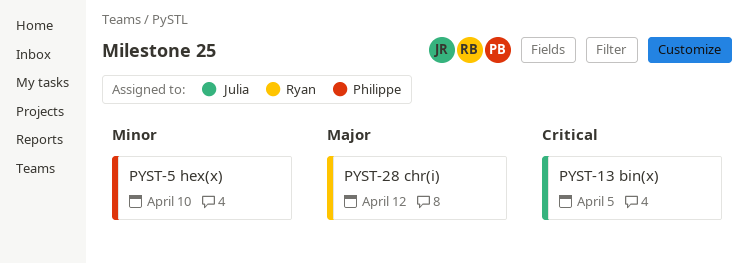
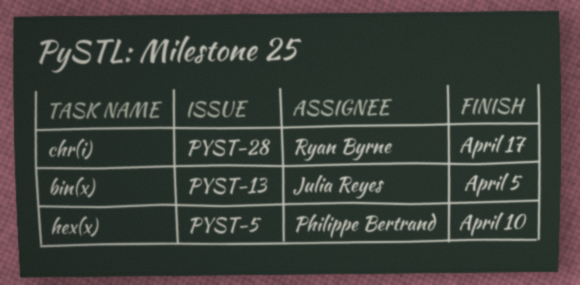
PYST-28, due: Apr 12 -> Apr 17

